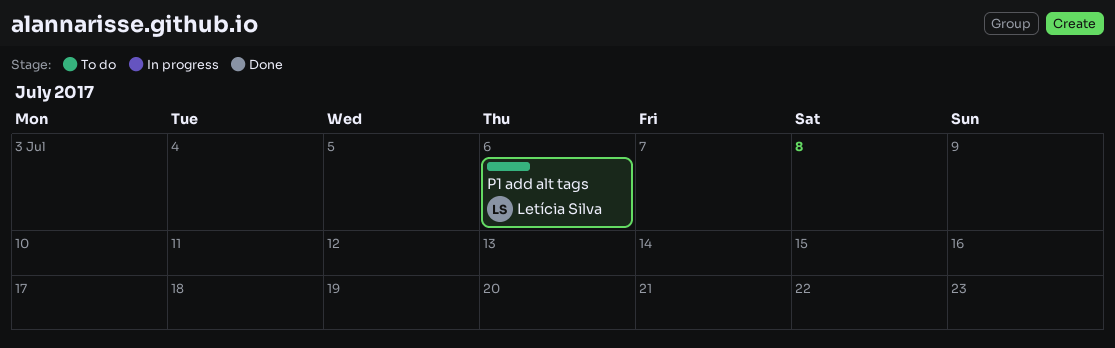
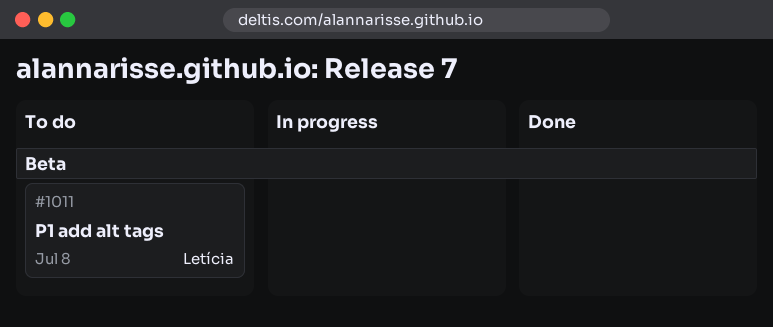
P1 add alt tags, due: Jul 6 -> Jul 8

